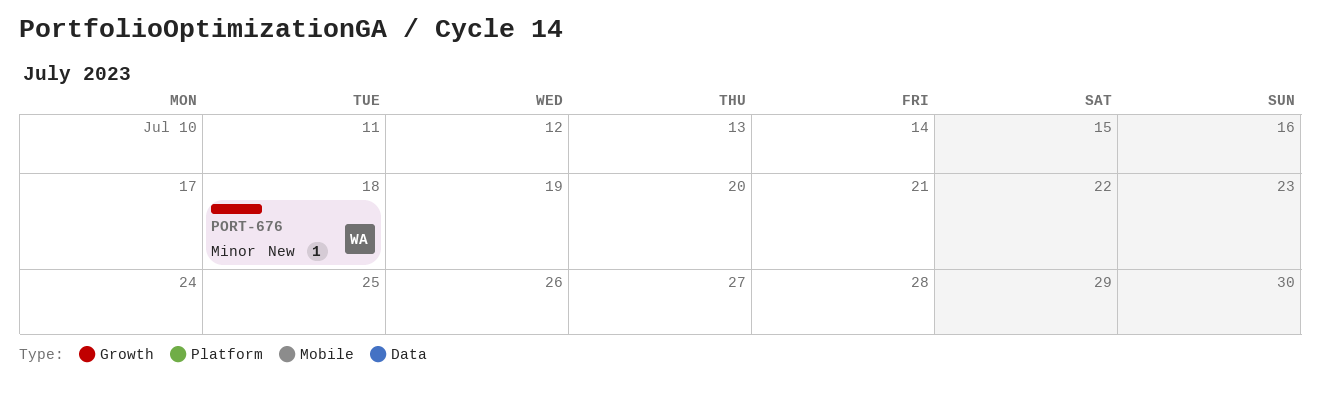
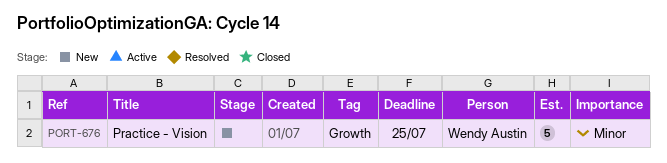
PORT-676, estimate: 1 -> 5
PORT-676, due: Jul 18 -> Jul 25

